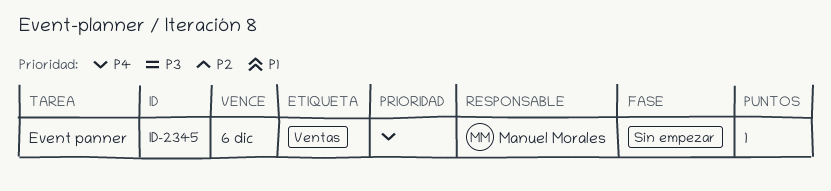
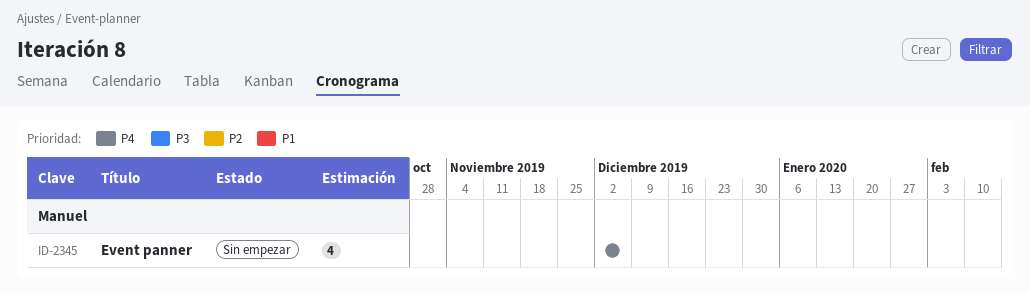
ID-2345, estimate: 1 -> 4

